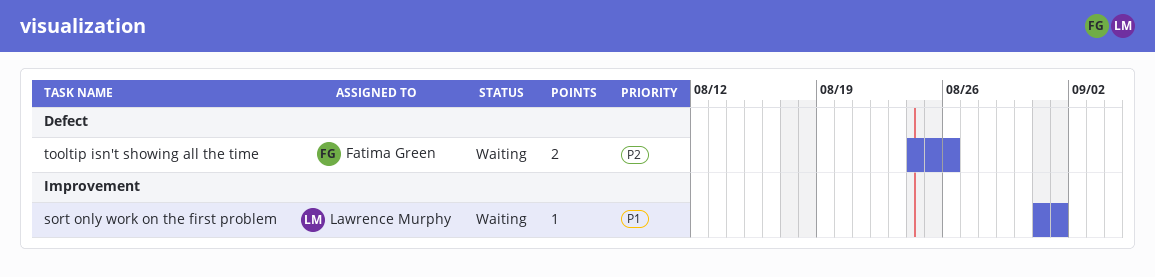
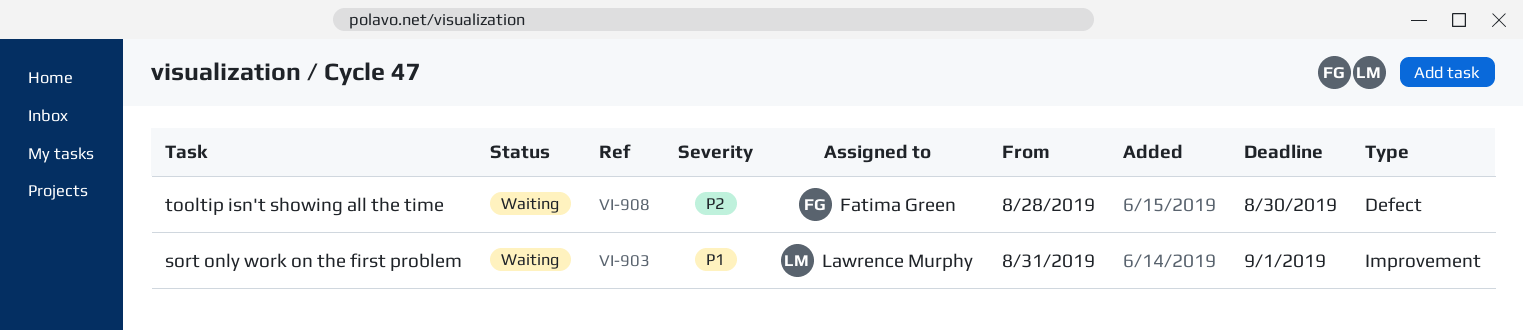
tooltip isn't showing all the time, start: Aug 24 -> Aug 28
tooltip isn't showing all the time, due: Aug 26 -> Aug 30

